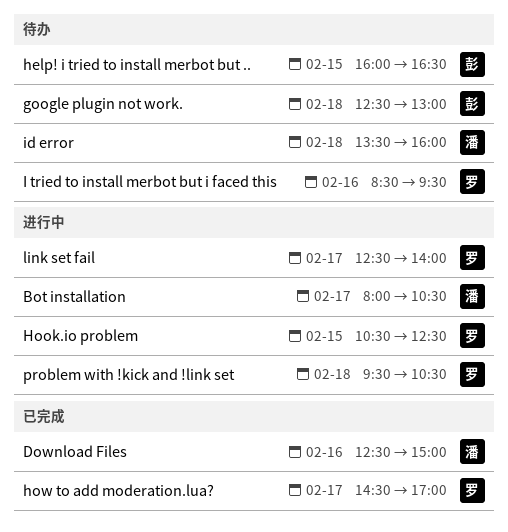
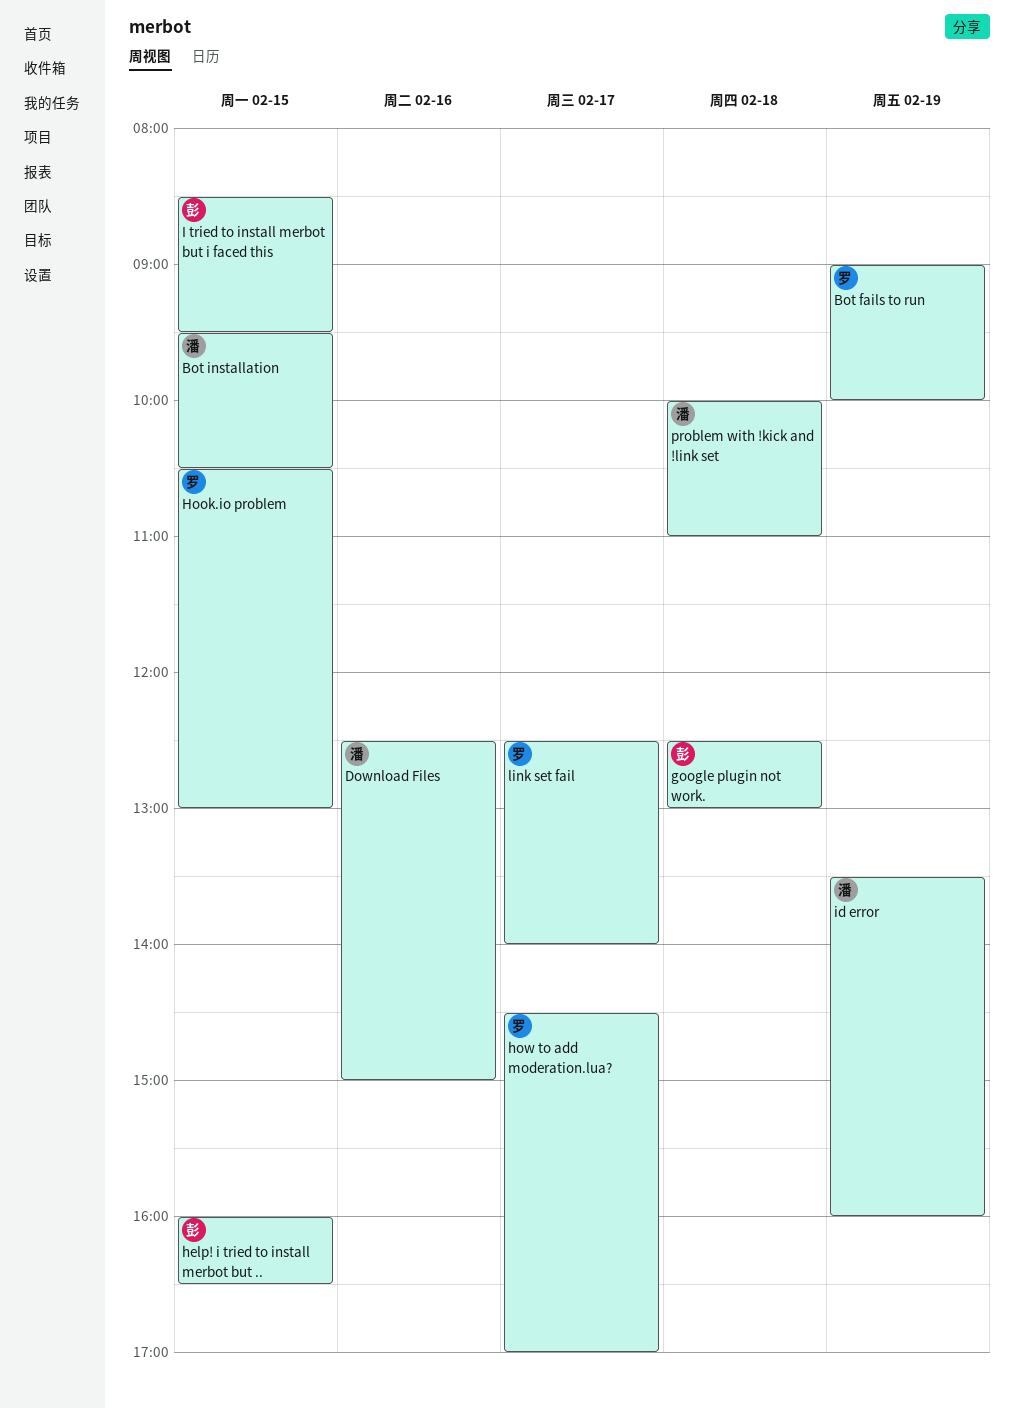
Bot fails to run: none -> present
Bot installation, day: Feb 17 -> Feb 15
Bot installation, begins: 08:00 -> 09:30
Hook.io problem, ends: 12:30 -> 13:00
I tried to install merbot but i faced this, owner: 罗 -> 彭
I tried to install merbot but i faced this, day: Feb 16 -> Feb 15
id error, day: Feb 18 -> Feb 19
problem with !kick and !link set, owner: 罗 -> 潘
problem with !kick and !link set, begins: 09:30 -> 10:00
problem with !kick and !link set, ends: 10:30 -> 11:00

